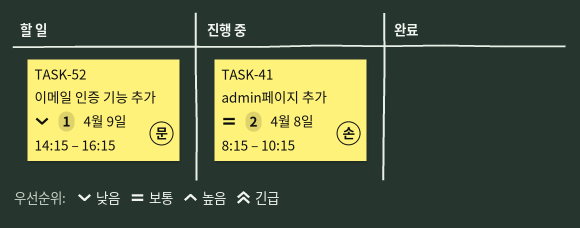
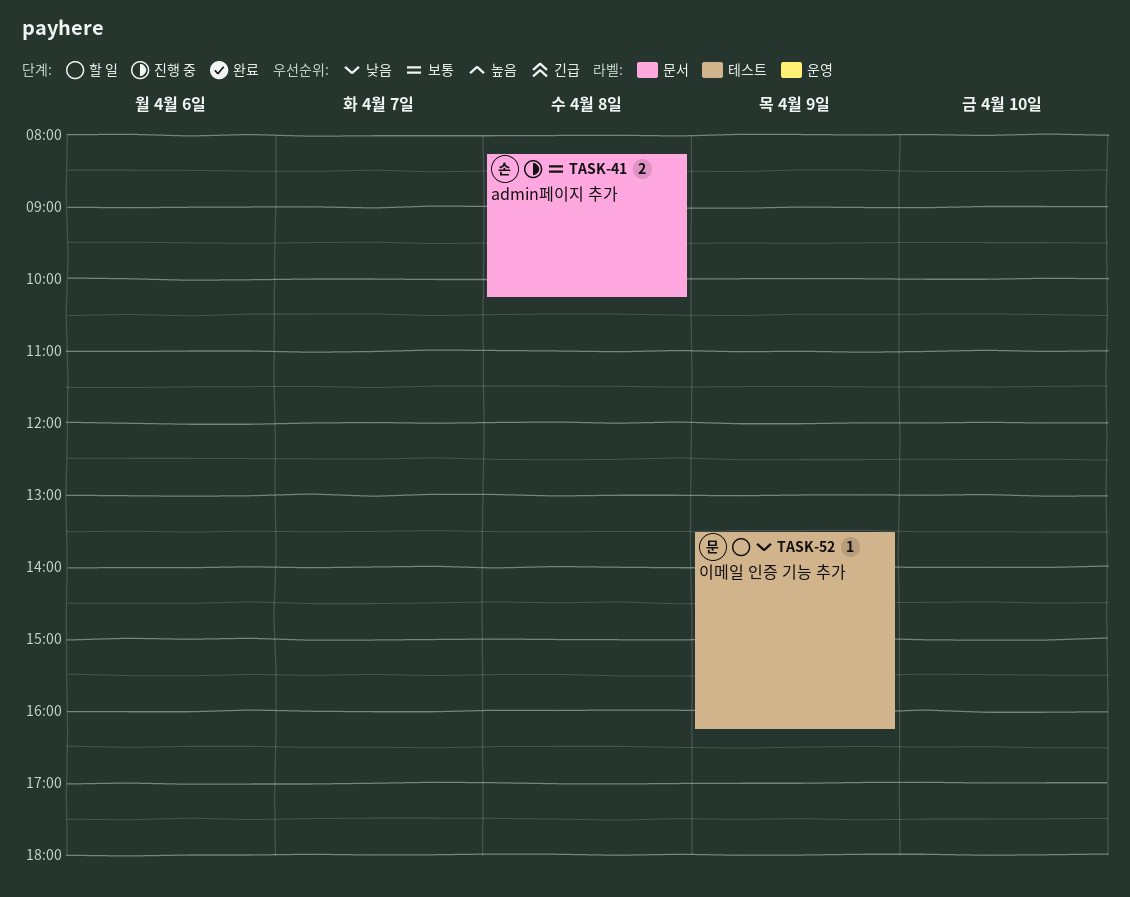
TASK-52, begins: 14:15 -> 13:30

